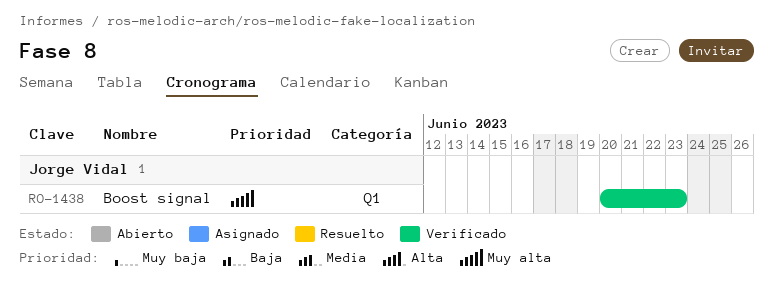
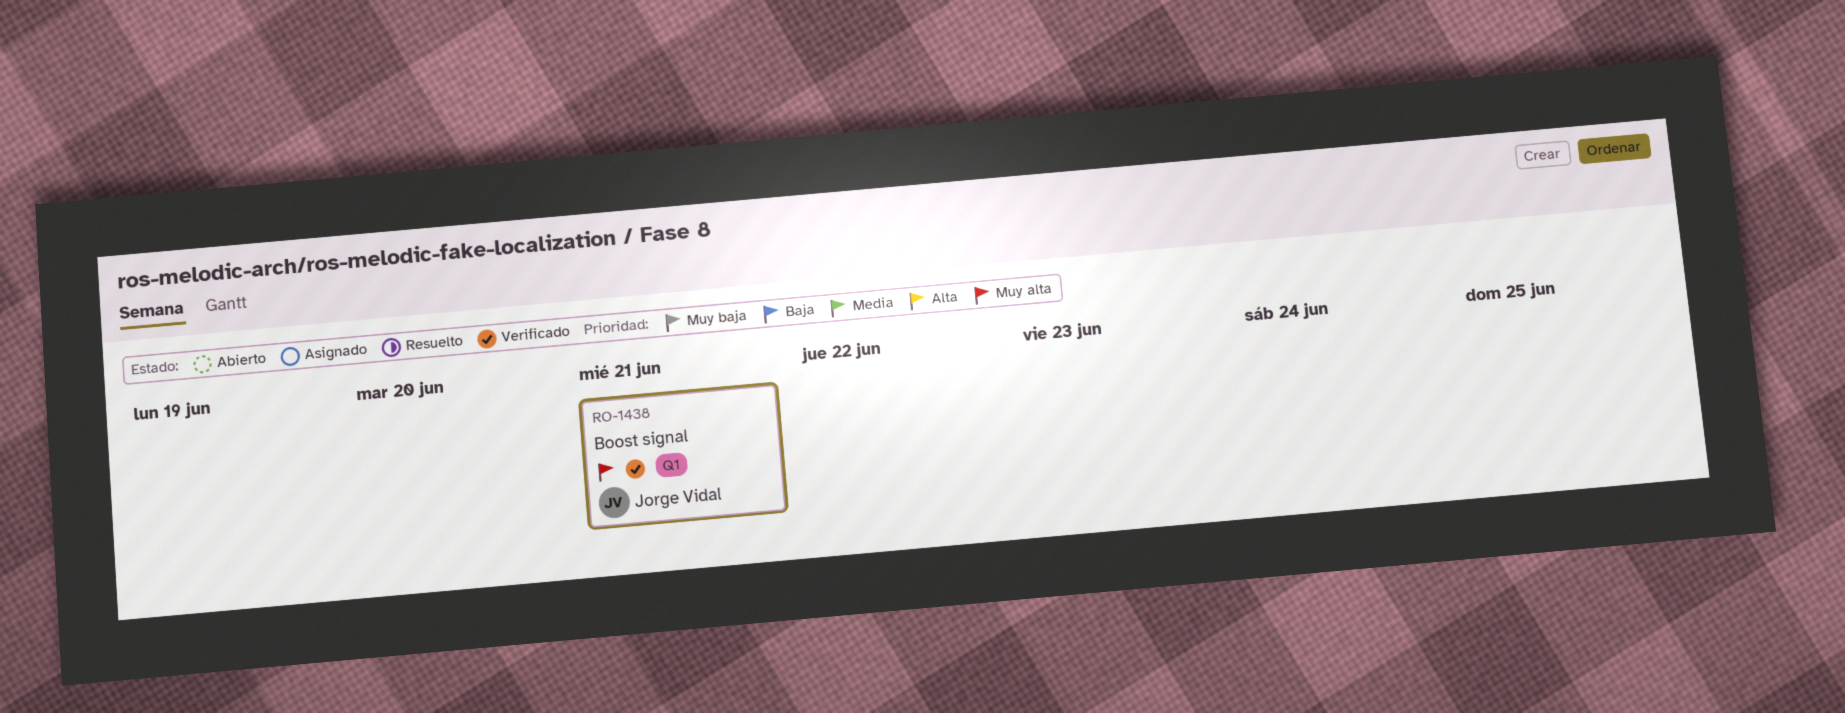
RO-1438, due: Jun 23 -> Jun 21

